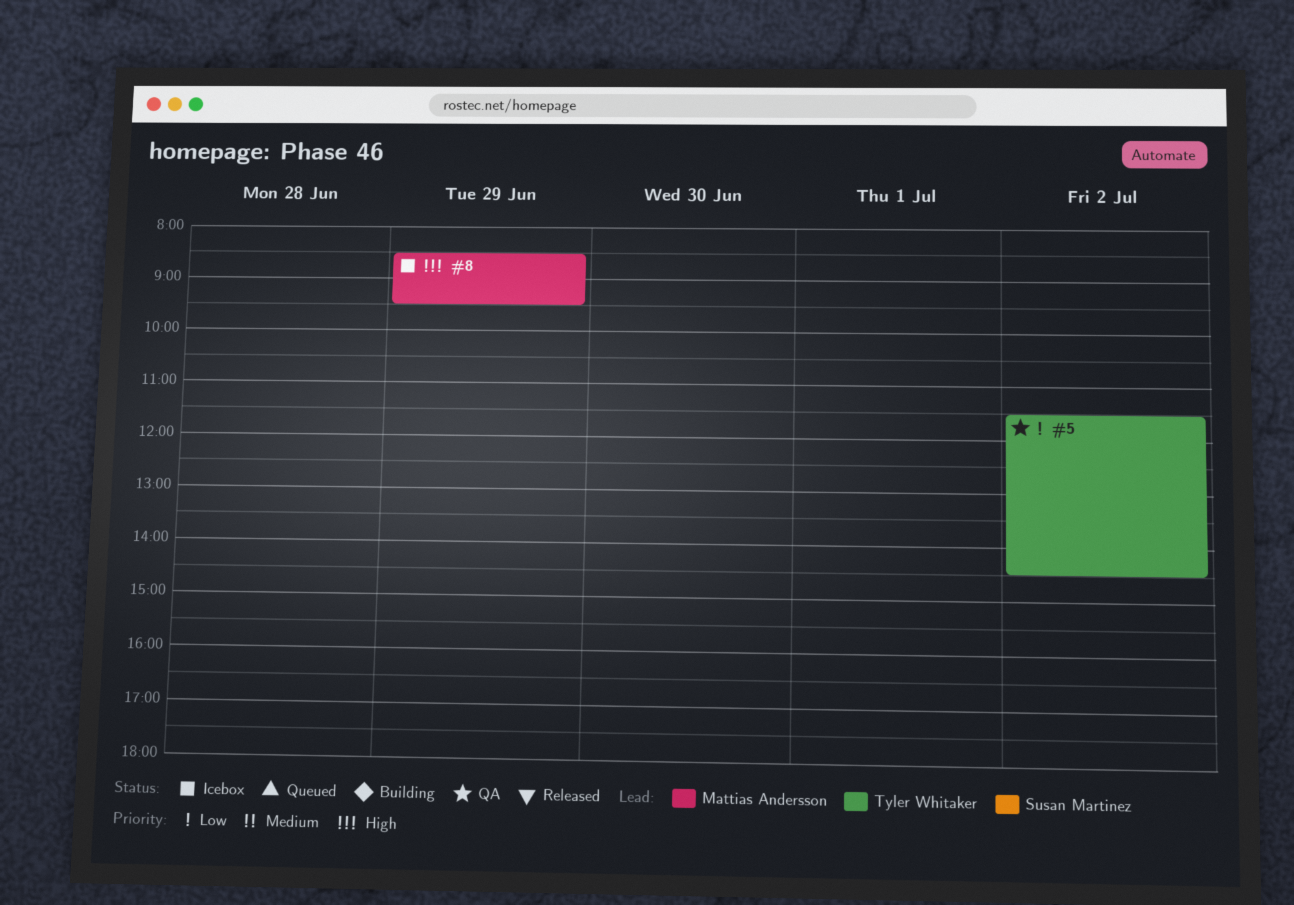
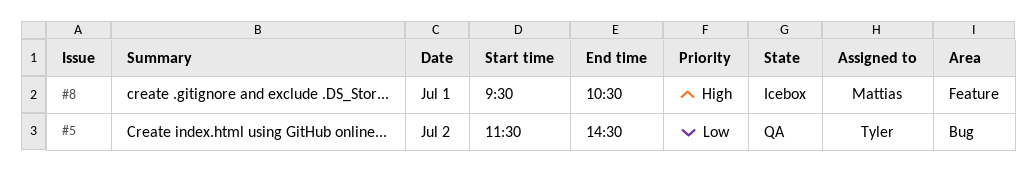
#8, day: Jun 29 -> Jul 1
#8, begins: 08:30 -> 09:30
#8, ends: 09:30 -> 10:30

